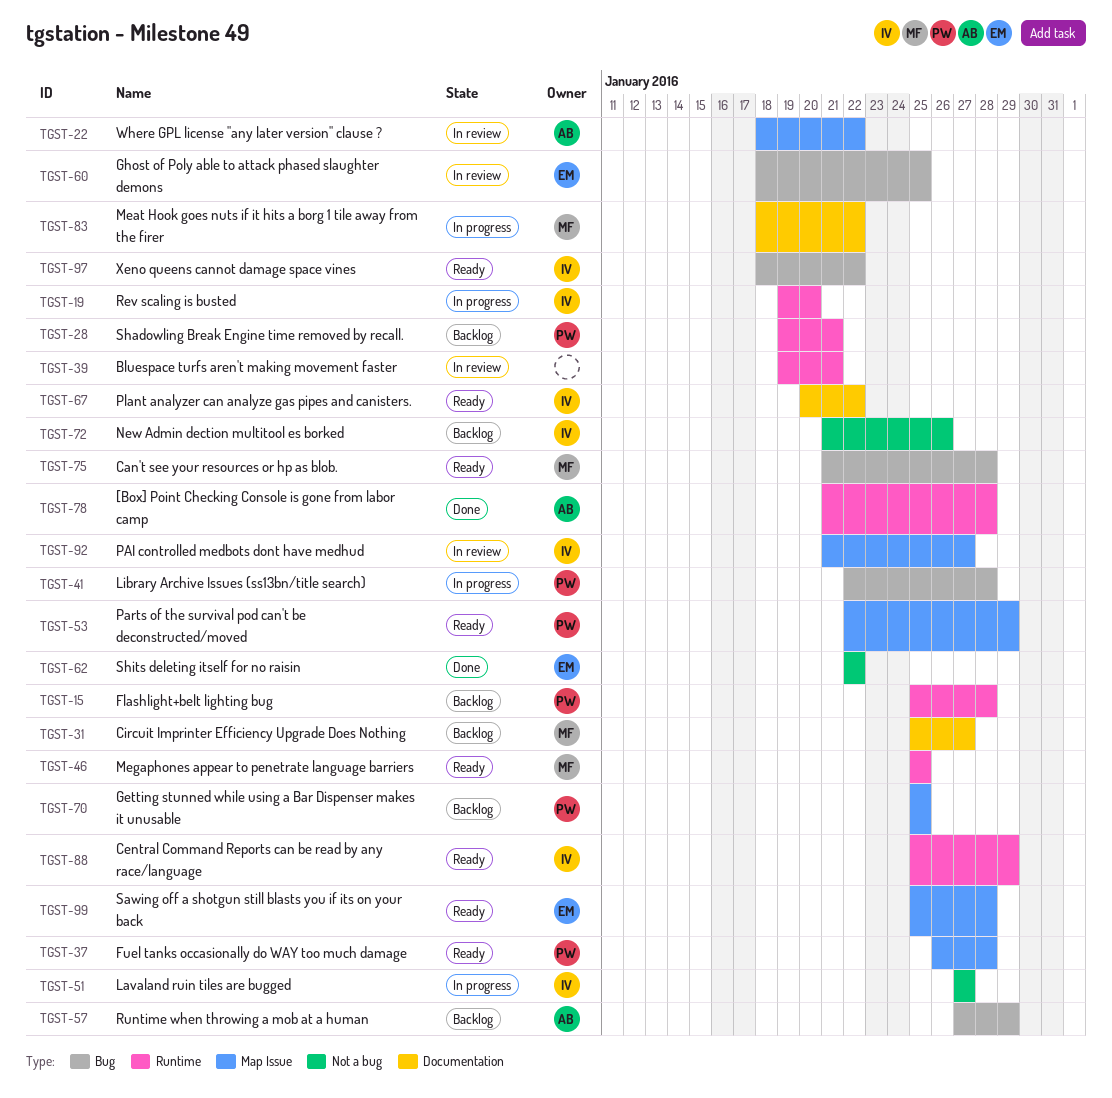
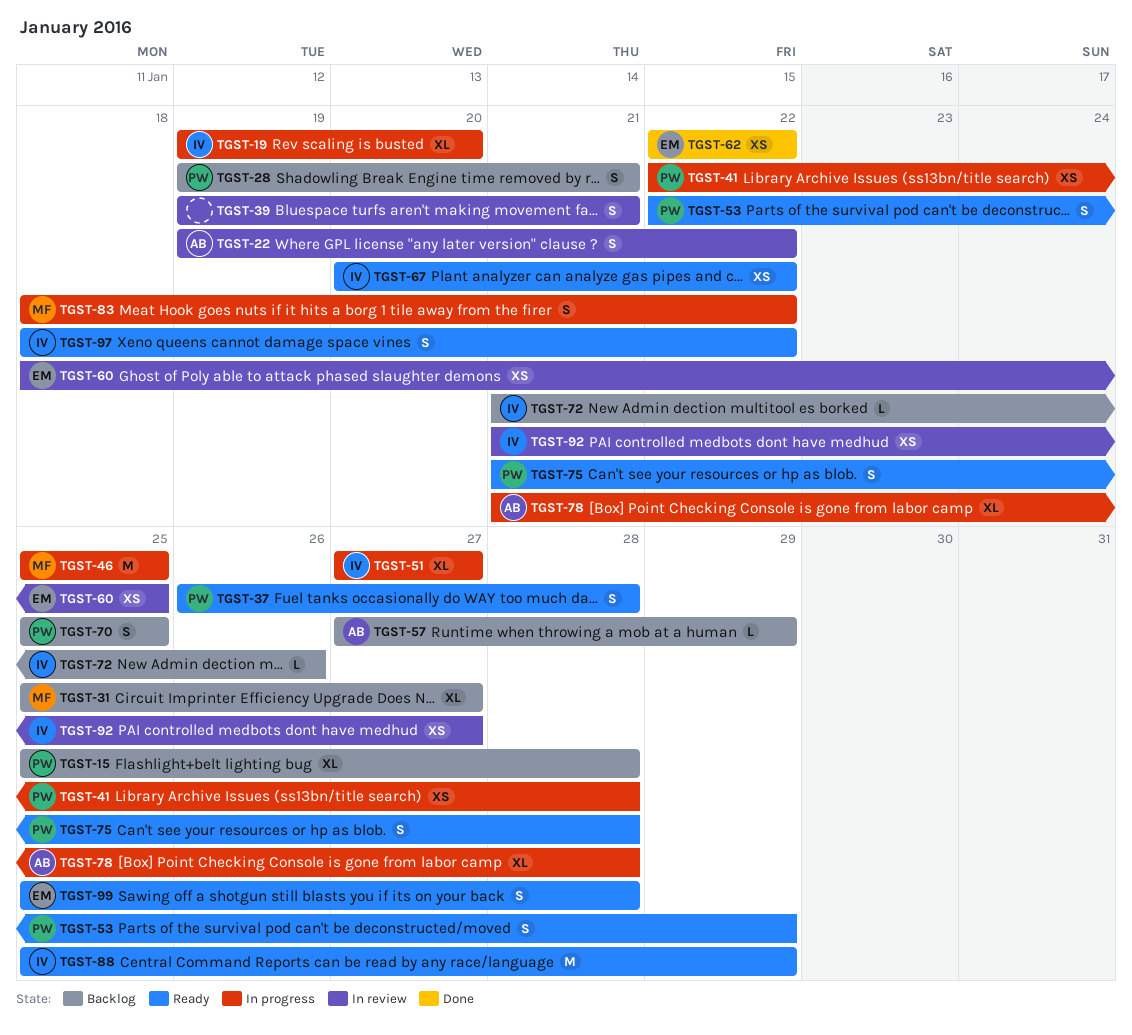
TGST-22, start: Jan 18 -> Jan 19
TGST-46, status: Ready -> In progress
TGST-75, owner: MF -> PW
TGST-78, status: Done -> In progress

